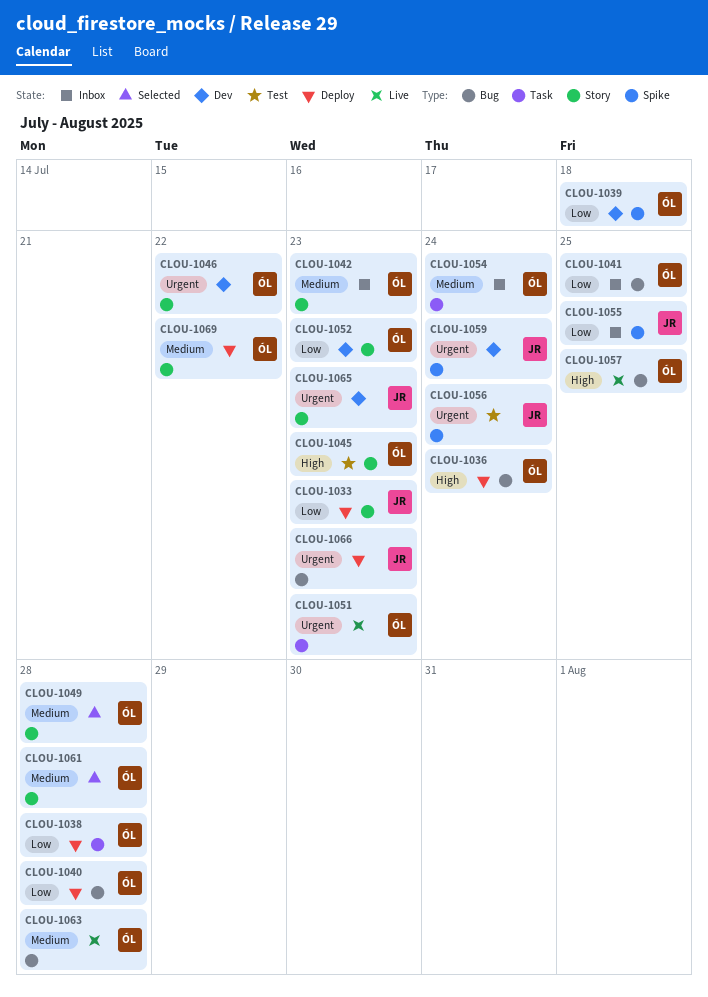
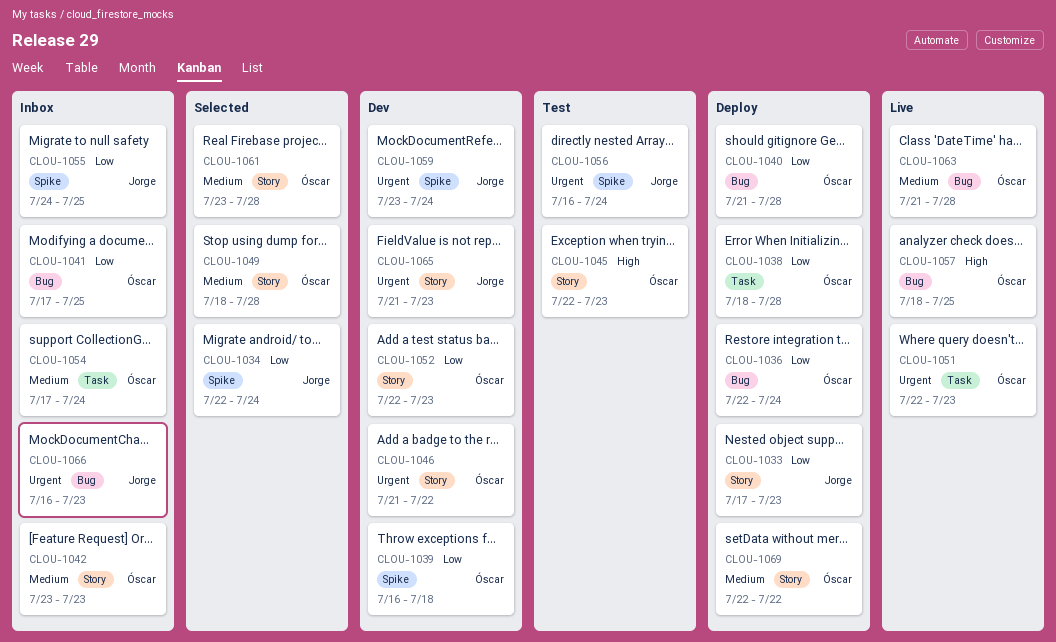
CLOU-1034: none -> present
CLOU-1036, priority: High -> Low
CLOU-1066, status: Deploy -> Inbox

